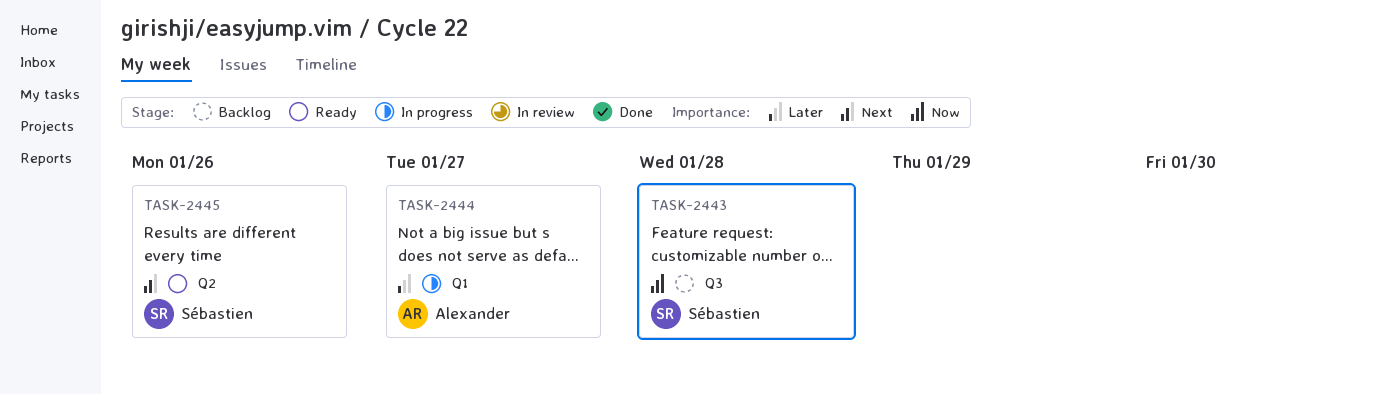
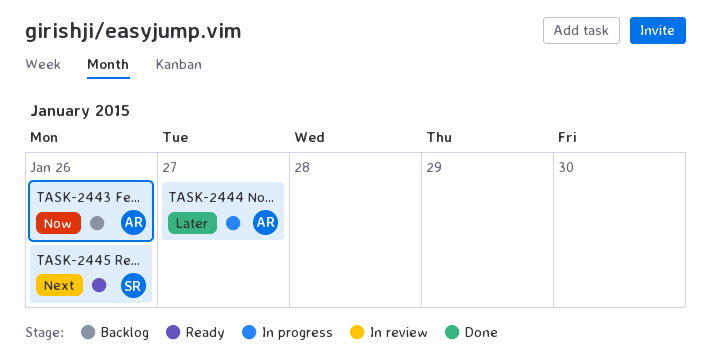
TASK-2443, owner: Sébastien -> Alexander
TASK-2443, due: Jan 28 -> Jan 26

